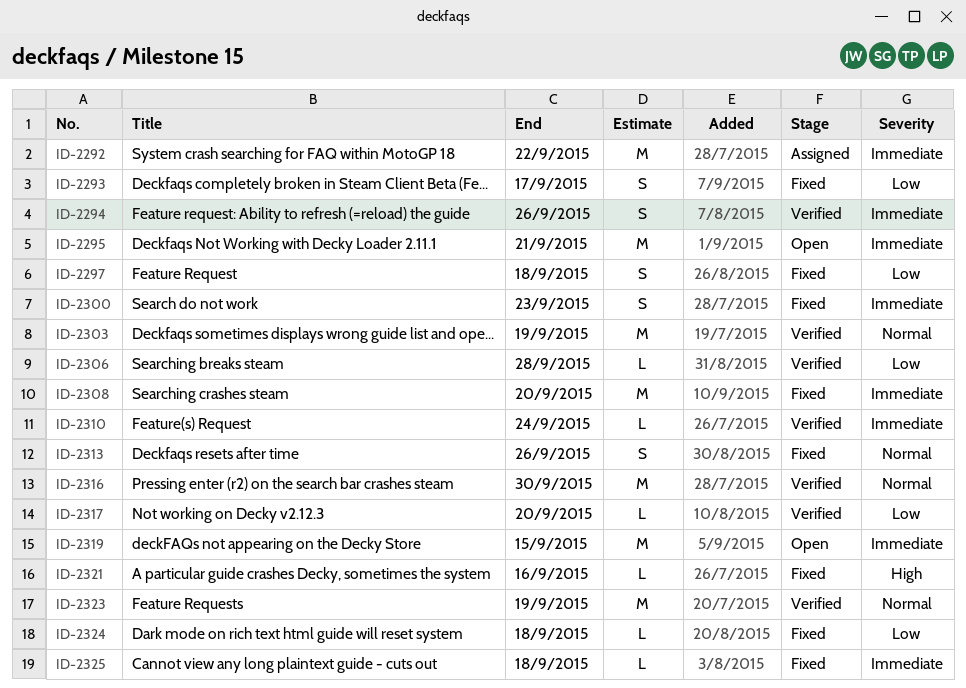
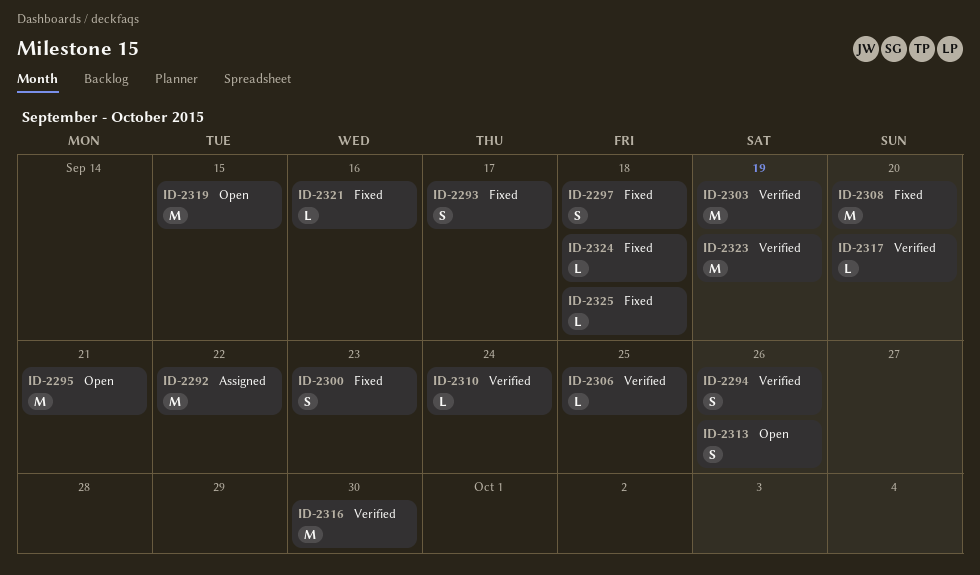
ID-2306, due: Sep 28 -> Sep 25
ID-2313, status: Fixed -> Open

